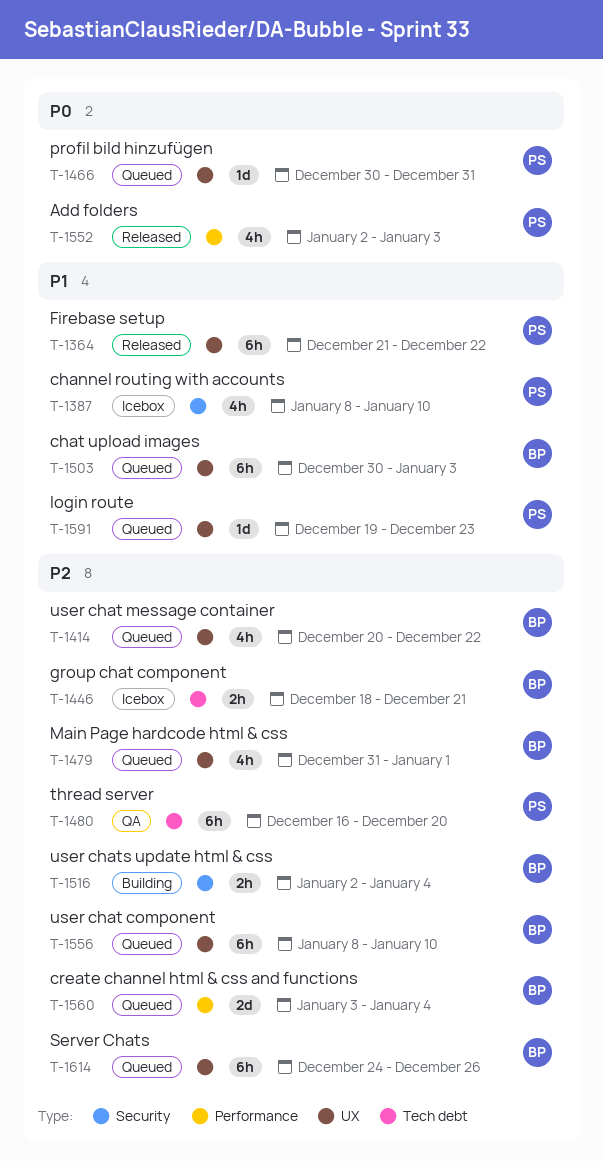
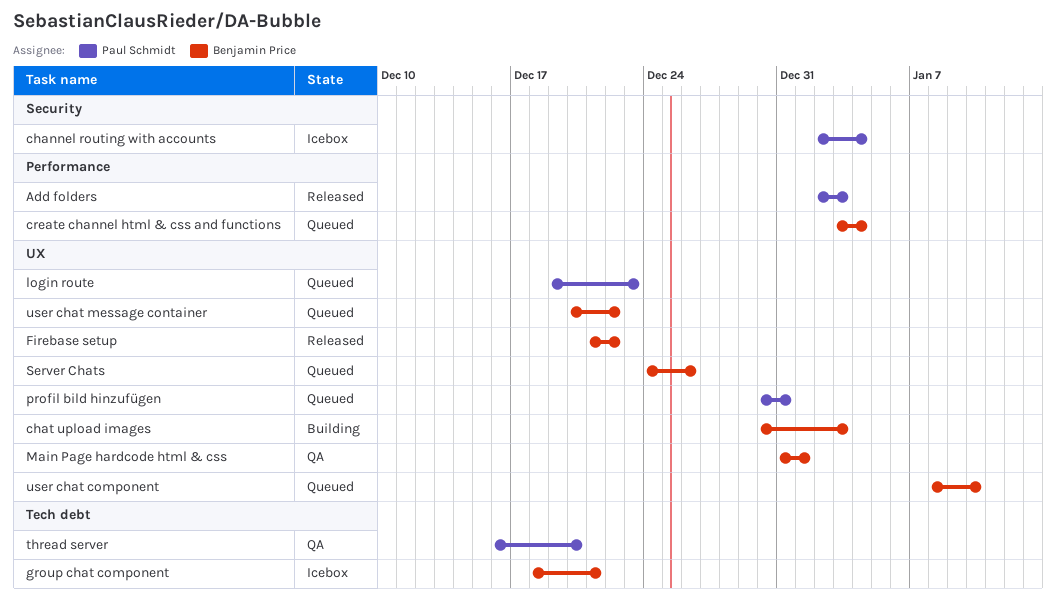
channel routing with accounts, start: Jan 8 -> Jan 2
channel routing with accounts, due: Jan 10 -> Jan 4
chat upload images, status: Queued -> Building
Firebase setup, owner: Paul Schmidt -> Benjamin Price
Main Page hardcode html & css, status: Queued -> QA
user chats update html & css: present -> none

